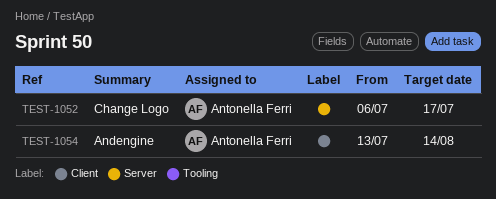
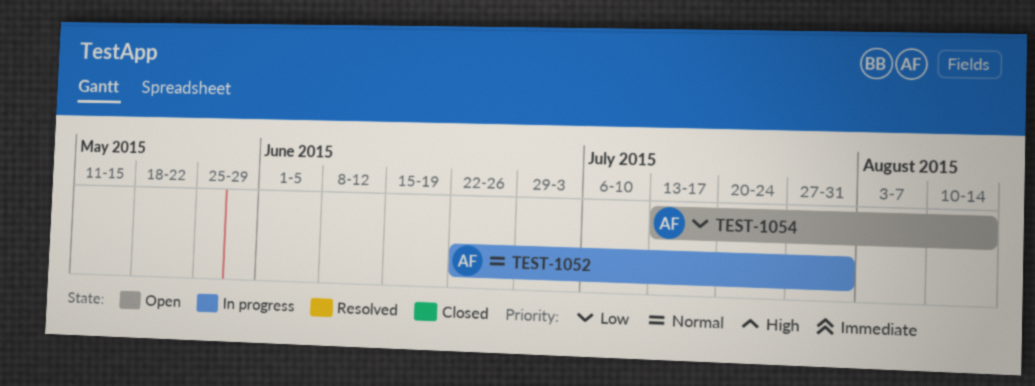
TEST-1052, start: Jul 6 -> Jun 22
TEST-1052, due: Jul 17 -> Jul 31

